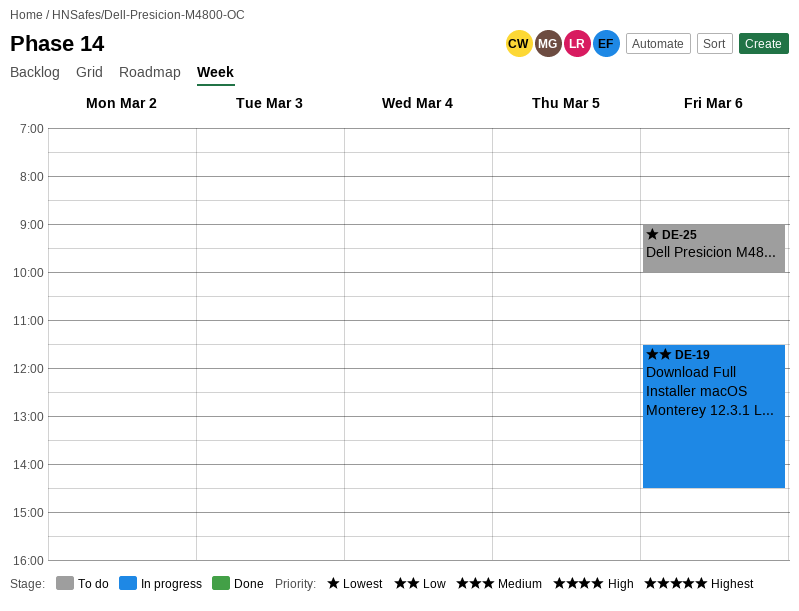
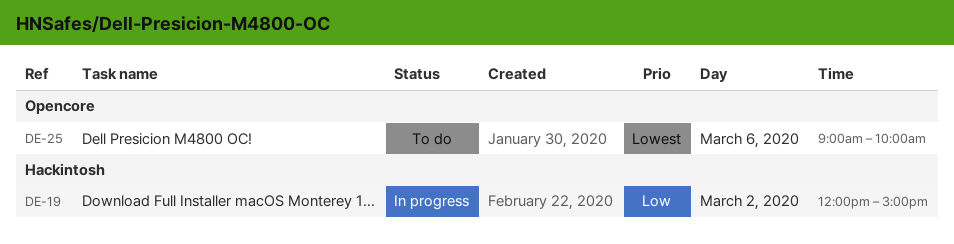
DE-19, day: Mar 6 -> Mar 2
DE-19, begins: 11:30 -> 12:00
DE-19, ends: 14:30 -> 15:00

